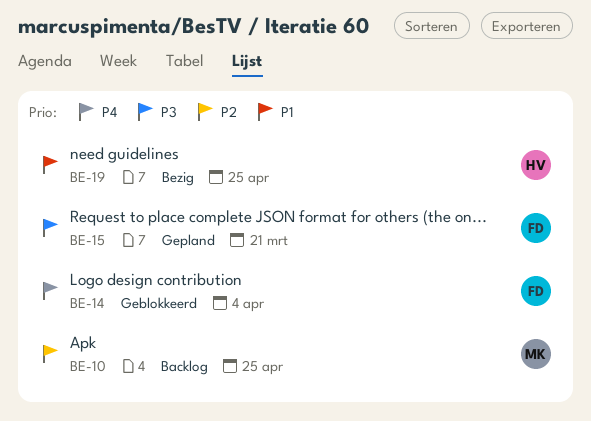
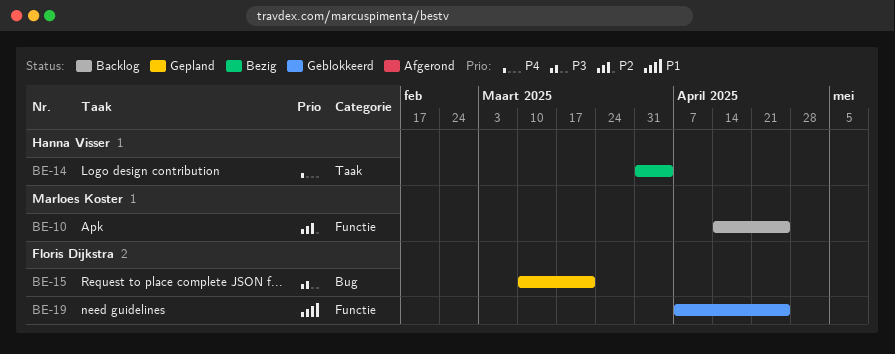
BE-14, status: Geblokkeerd -> Bezig
BE-14, owner: Floris Dijkstra -> Hanna Visser
BE-19, status: Bezig -> Geblokkeerd
BE-19, owner: Hanna Visser -> Floris Dijkstra

